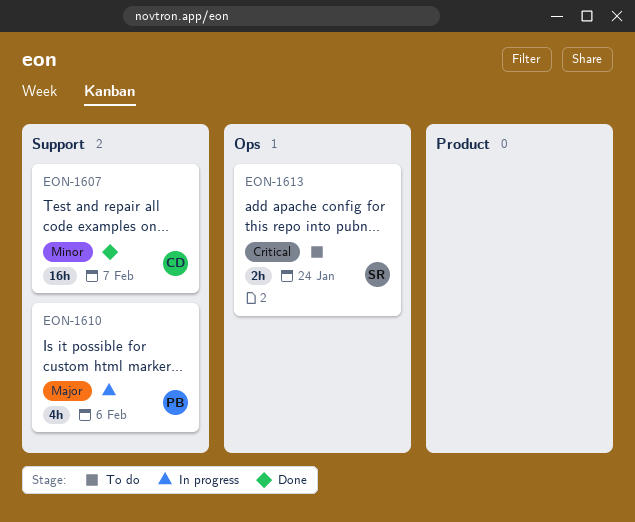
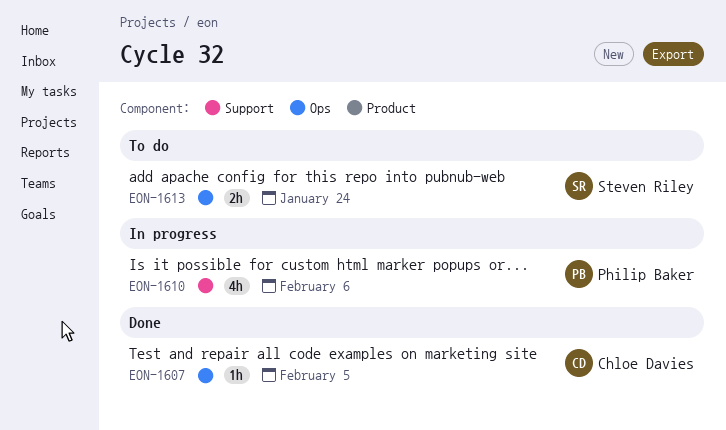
EON-1607, label: Support -> Ops
EON-1607, estimate: 16h -> 1h
EON-1607, due: Feb 7 -> Feb 5

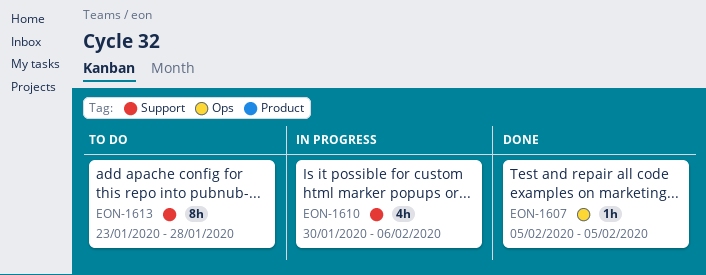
EON-1613, label: Ops -> Support
EON-1613, estimate: 2h -> 8h
EON-1613, due: Jan 24 -> Jan 28

